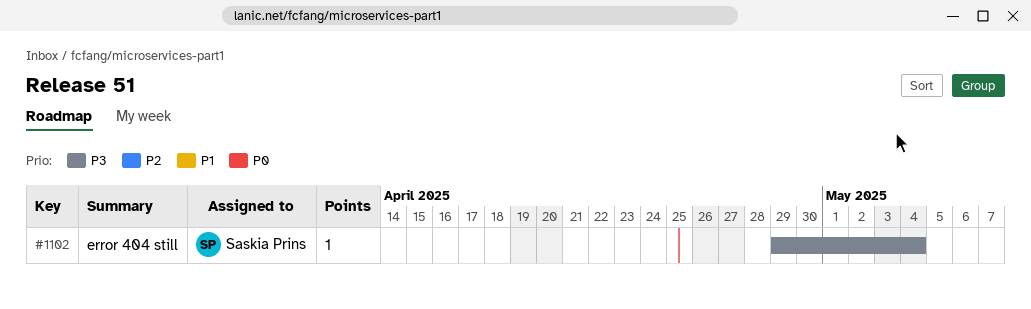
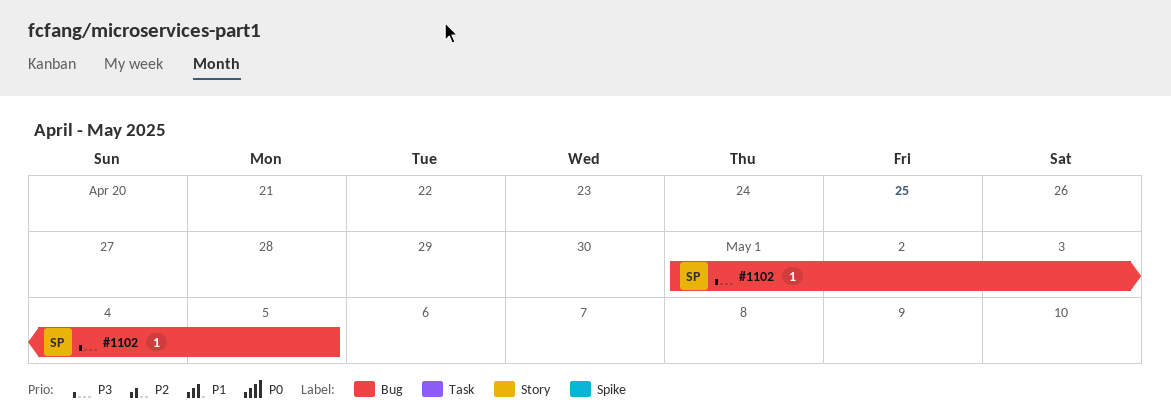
#1102, start: Apr 29 -> May 1
#1102, due: May 4 -> May 5

